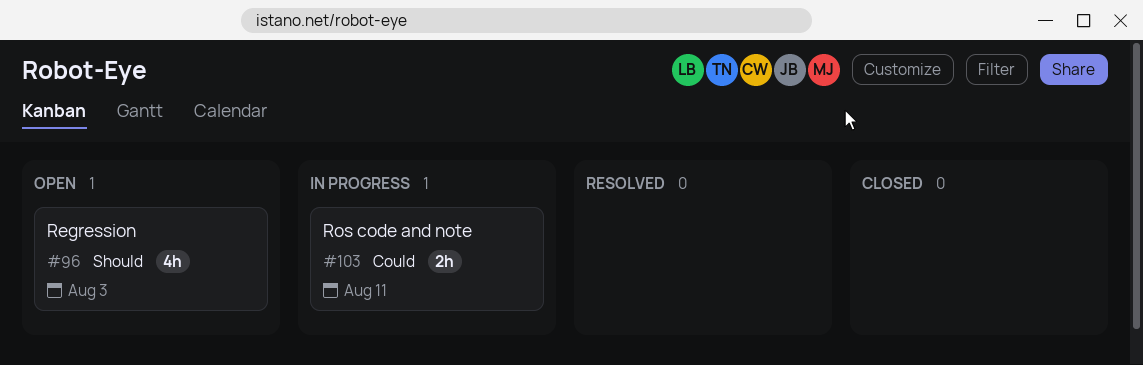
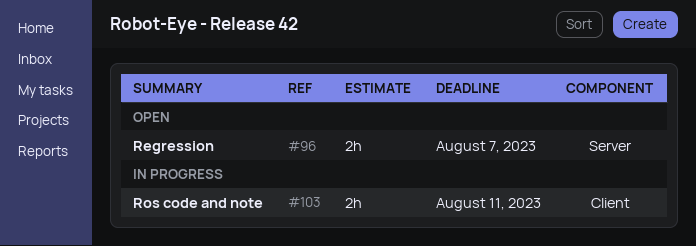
#96, estimate: 4h -> 2h
#96, due: Aug 3 -> Aug 7

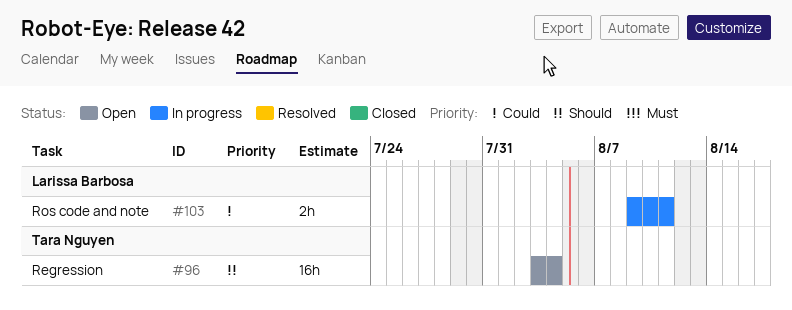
#96, estimate: 2h -> 16h
#96, due: Aug 7 -> Aug 4

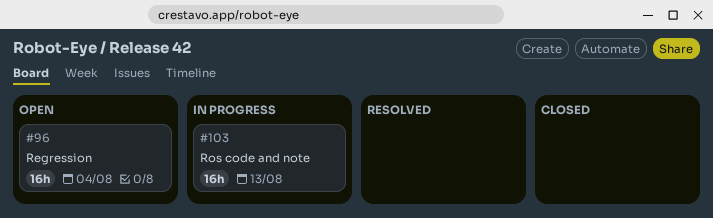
#103, estimate: 2h -> 16h
#103, due: Aug 11 -> Aug 13

